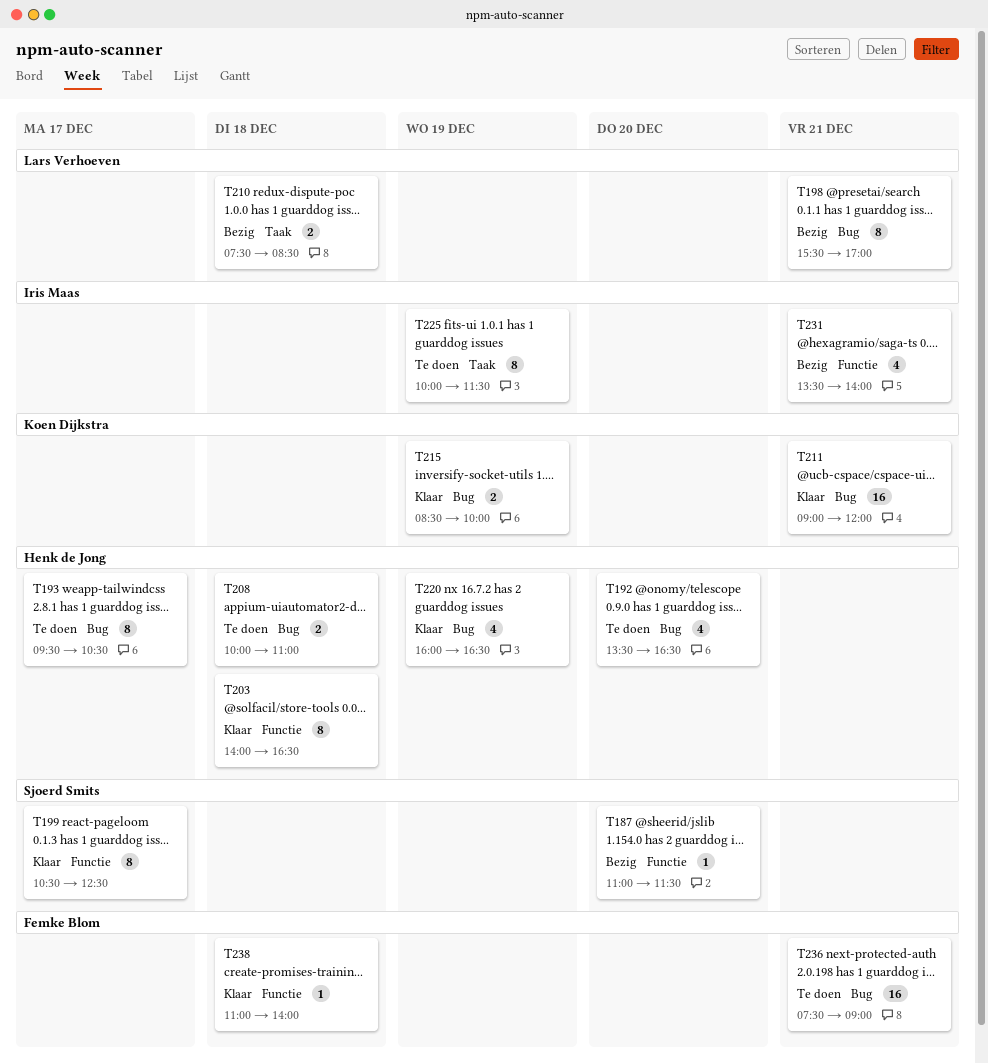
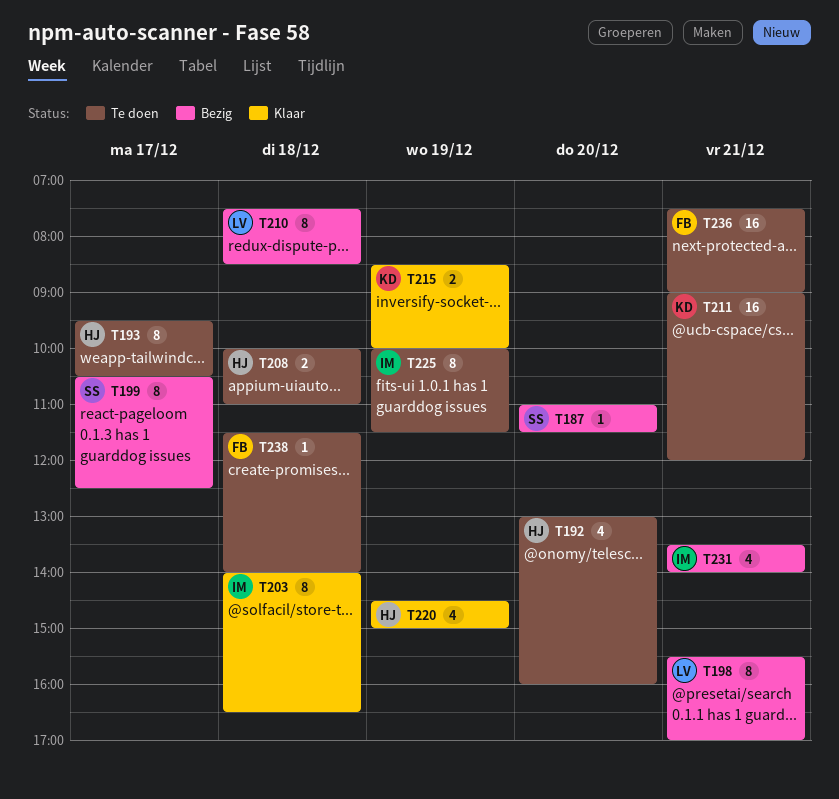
T192, begins: 13:30 -> 13:00
T192, ends: 16:30 -> 16:00
T199, status: Klaar -> Bezig
T203, owner: Henk de Jong -> Iris Maas
T210, estimate: 2 -> 8
T211, status: Klaar -> Te doen
T220, begins: 16:00 -> 14:30
T220, ends: 16:30 -> 15:00
T238, status: Klaar -> Te doen
T238, begins: 11:00 -> 11:30

